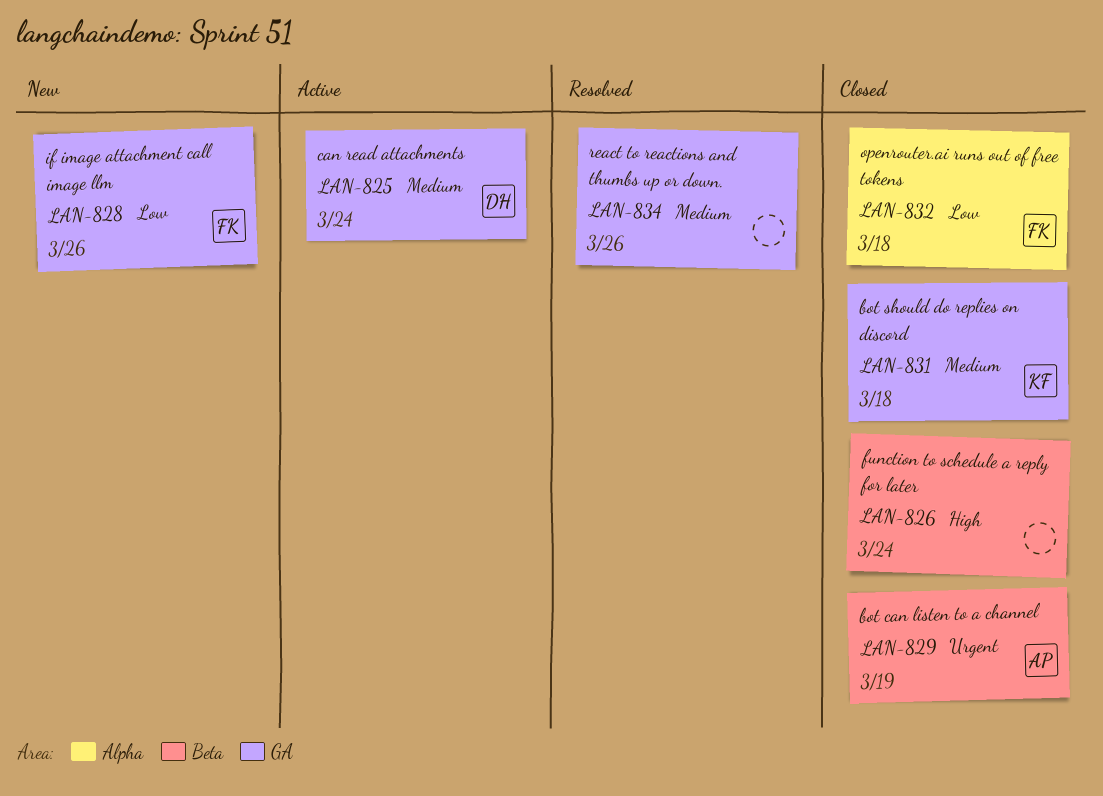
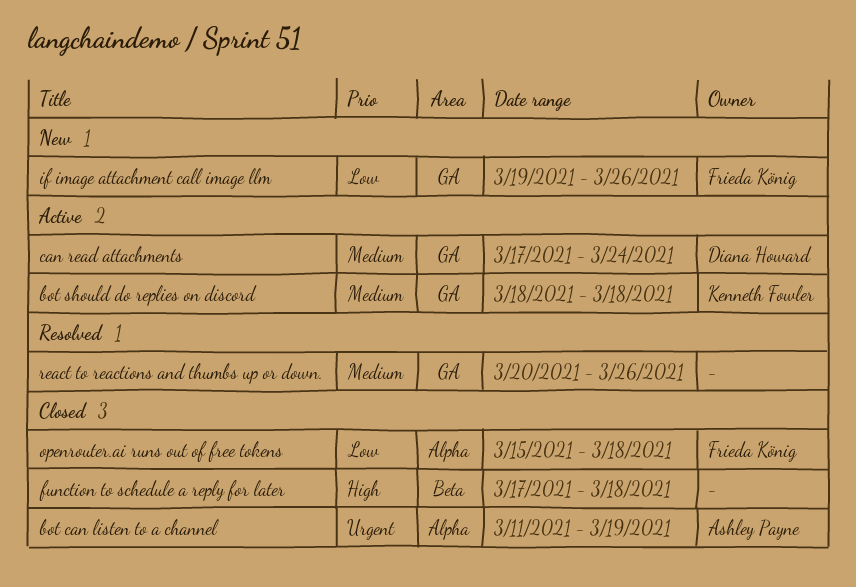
bot can listen to a channel, label: Beta -> Alpha
bot should do replies on discord, status: Closed -> Active
function to schedule a reply for later, due: Mar 24 -> Mar 18

